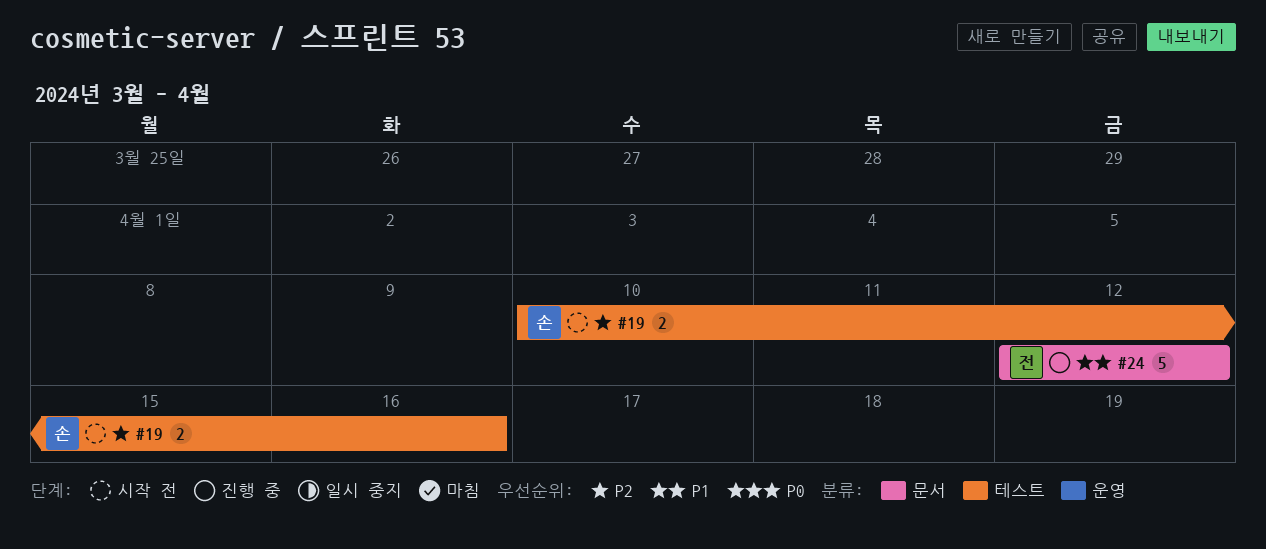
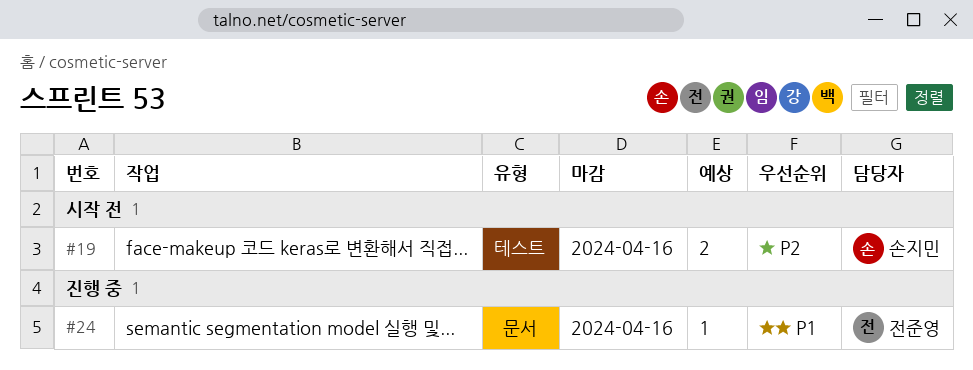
#24, estimate: 5 -> 1
#24, due: Apr 12 -> Apr 16

